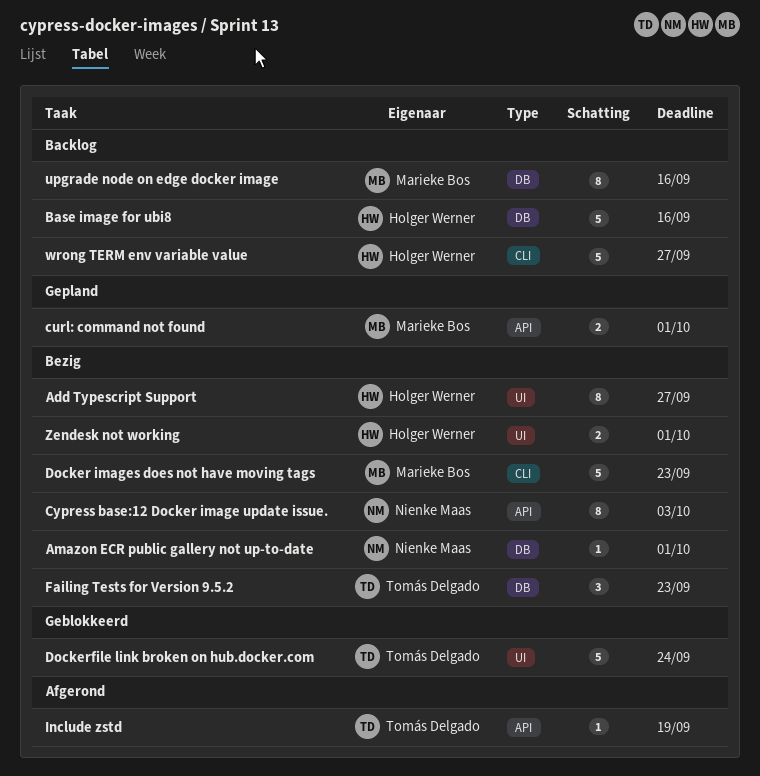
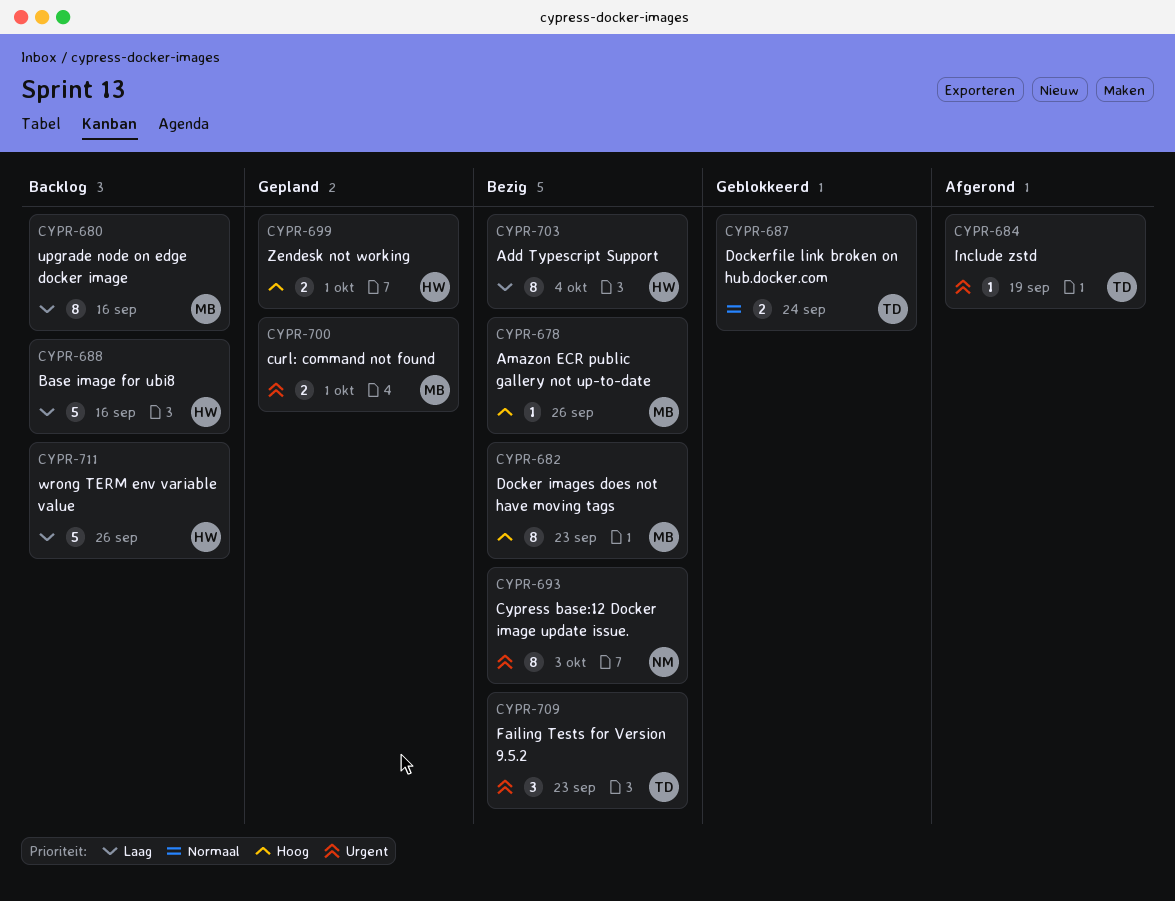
Add Typescript Support, due: Sep 27 -> Oct 4
Amazon ECR public gallery not up-to-date, owner: Nienke Maas -> Marieke Bos
Amazon ECR public gallery not up-to-date, due: Oct 1 -> Sep 26
Docker images does not have moving tags, estimate: 5 -> 8
Dockerfile link broken on hub.docker.com, estimate: 5 -> 2
wrong TERM env variable value, due: Sep 27 -> Sep 26
Zendesk not working, status: Bezig -> Gepland

